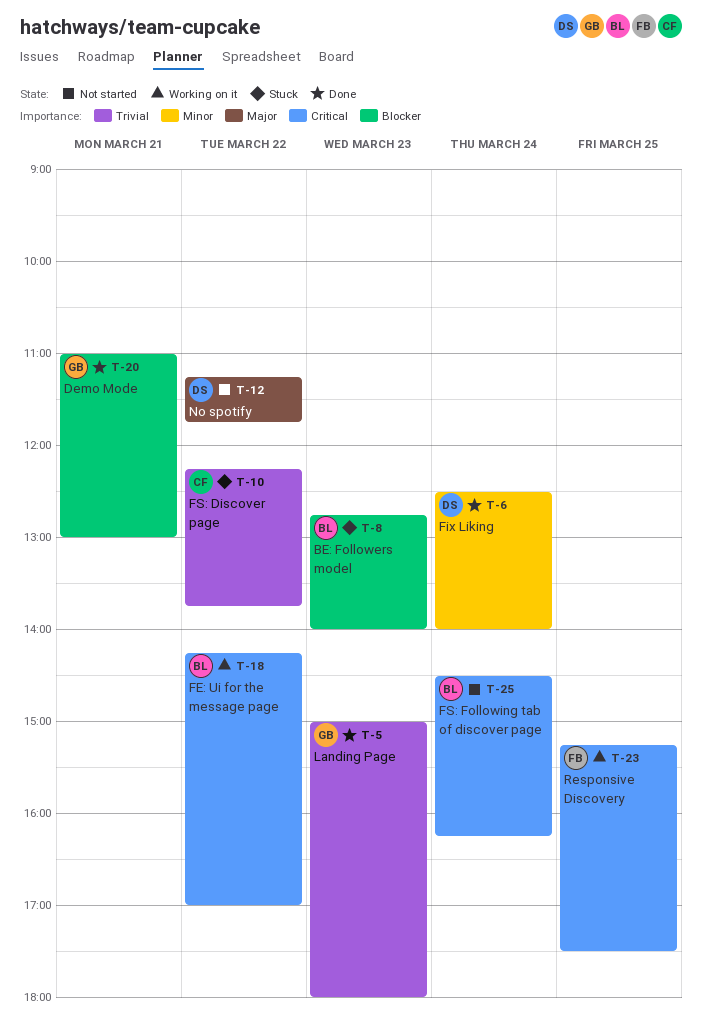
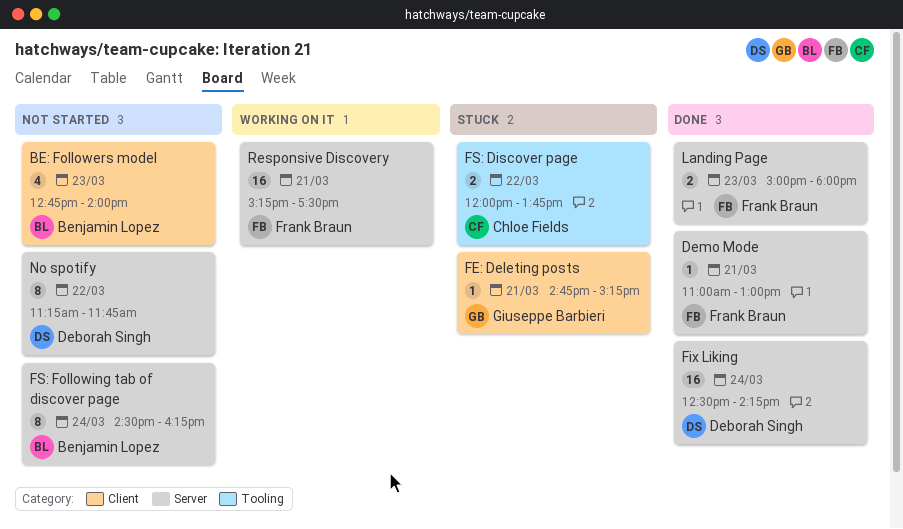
BE: Followers model, status: Stuck -> Not started
Demo Mode, owner: Giuseppe Barbieri -> Frank Braun
FE: Deleting posts: none -> present
FE: Ui for the message page: present -> none
Fix Liking, ends: 14:00 -> 14:15
FS: Discover page, begins: 12:15 -> 12:00
Landing Page, owner: Giuseppe Barbieri -> Frank Braun
Responsive Discovery, day: Mar 25 -> Mar 21

